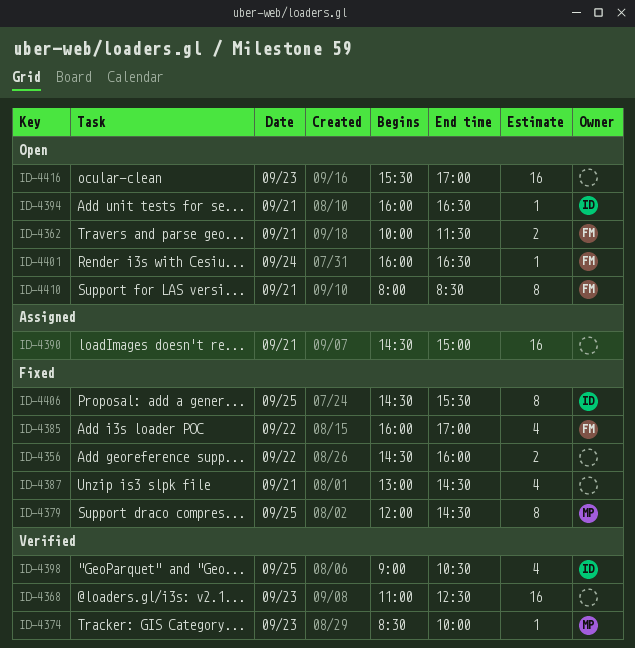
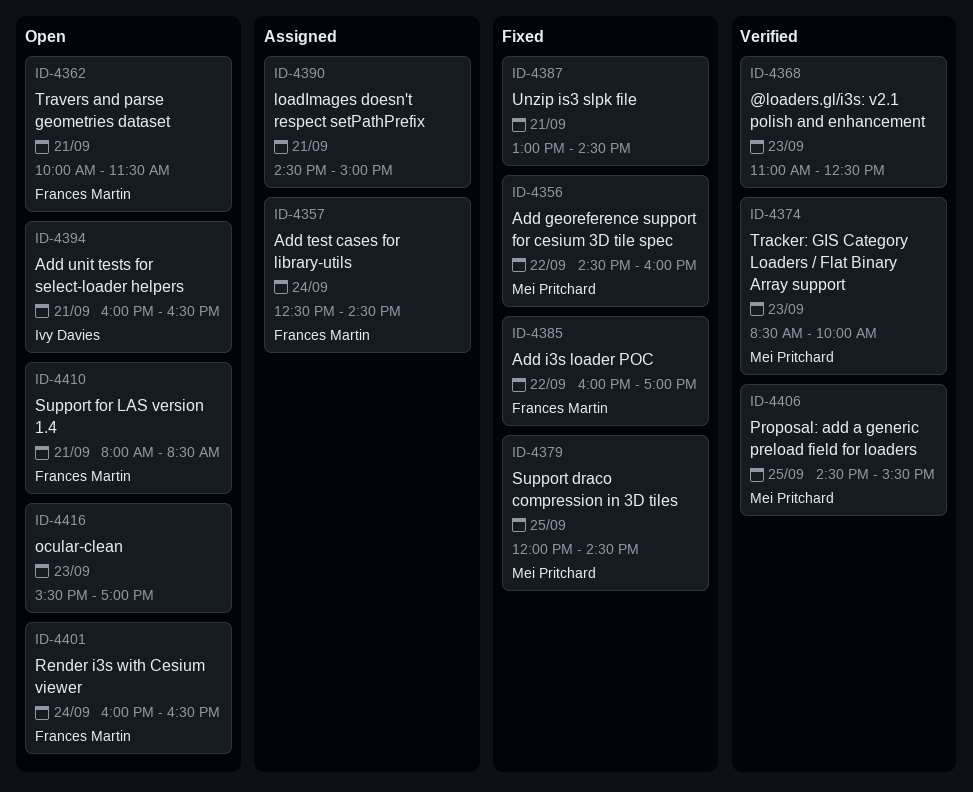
ID-4356, owner: none -> Mei Pritchard
ID-4357: none -> present
ID-4398: present -> none
ID-4406, status: Fixed -> Verified
ID-4406, owner: Ivy Davies -> Mei Pritchard

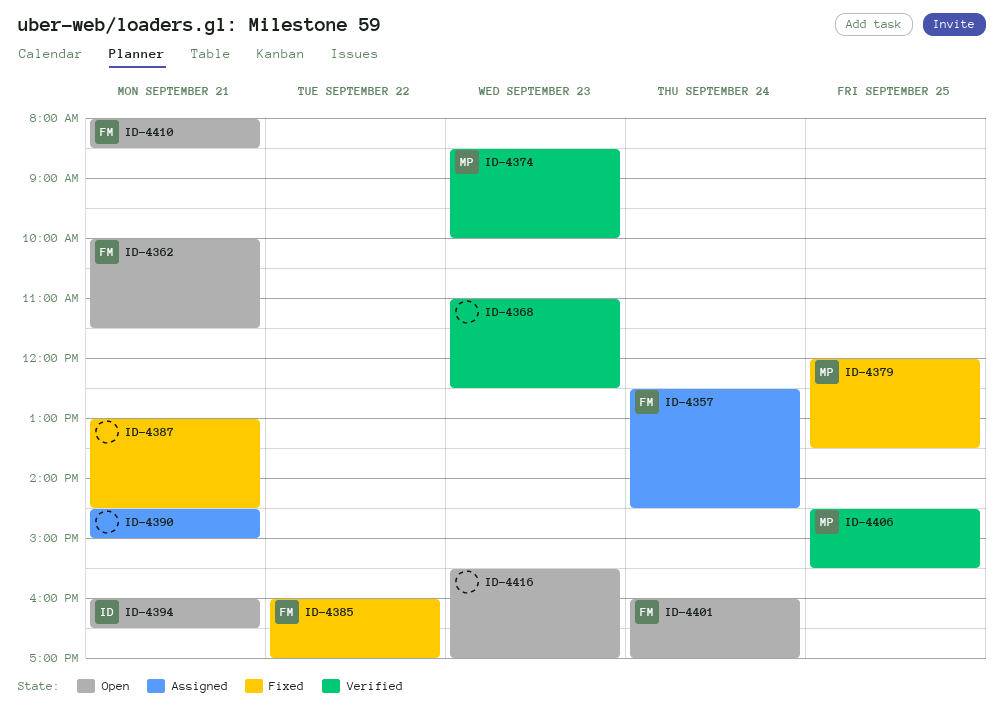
ID-4356: present -> none
ID-4379, ends: 14:30 -> 13:30
ID-4401, ends: 16:30 -> 17:00

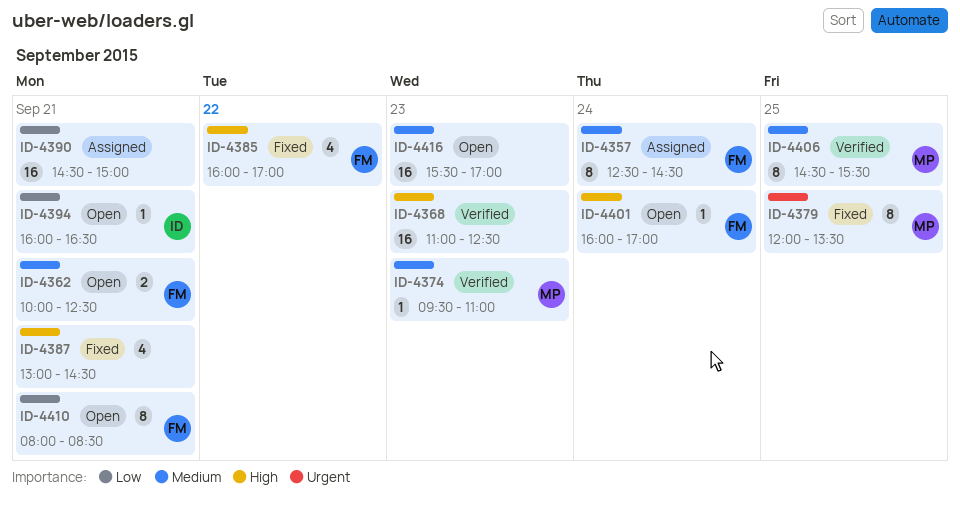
ID-4362, ends: 11:30 -> 12:30
ID-4374, begins: 08:30 -> 09:30
ID-4374, ends: 10:00 -> 11:00

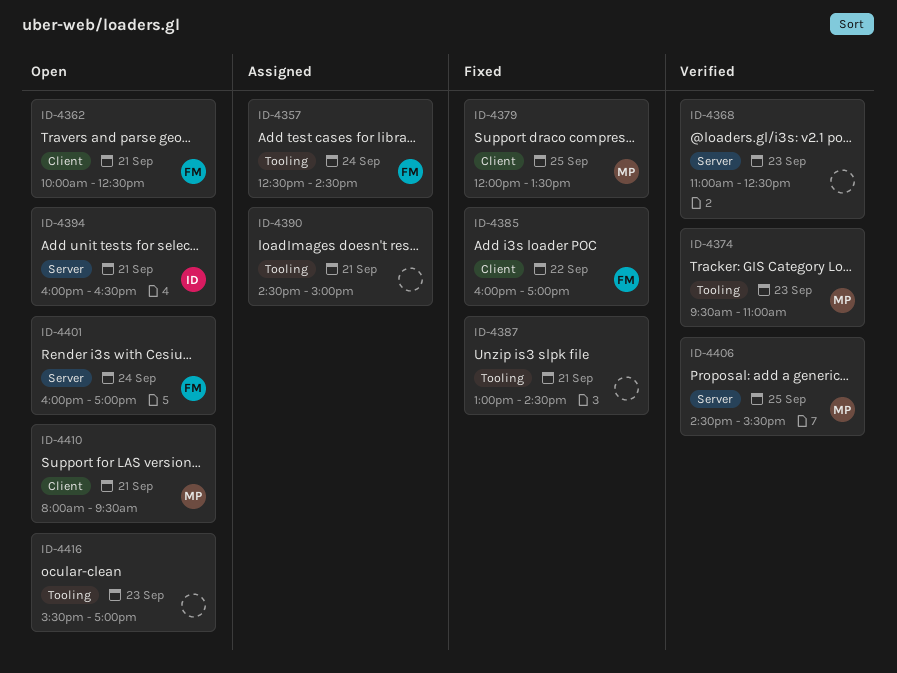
ID-4410, owner: FM -> MP
ID-4410, ends: 08:30 -> 09:30

